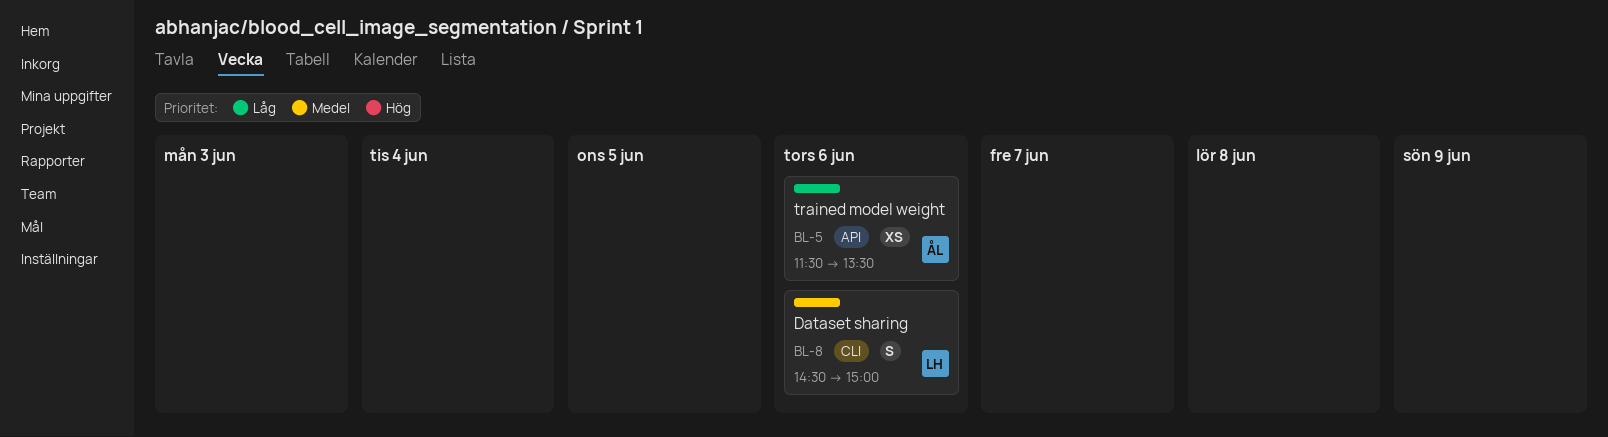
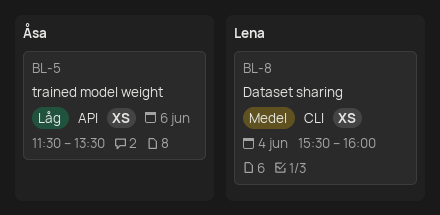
BL-8, estimate: S -> XS
BL-8, day: Jun 6 -> Jun 4
BL-8, begins: 14:30 -> 15:30
BL-8, ends: 15:00 -> 16:00

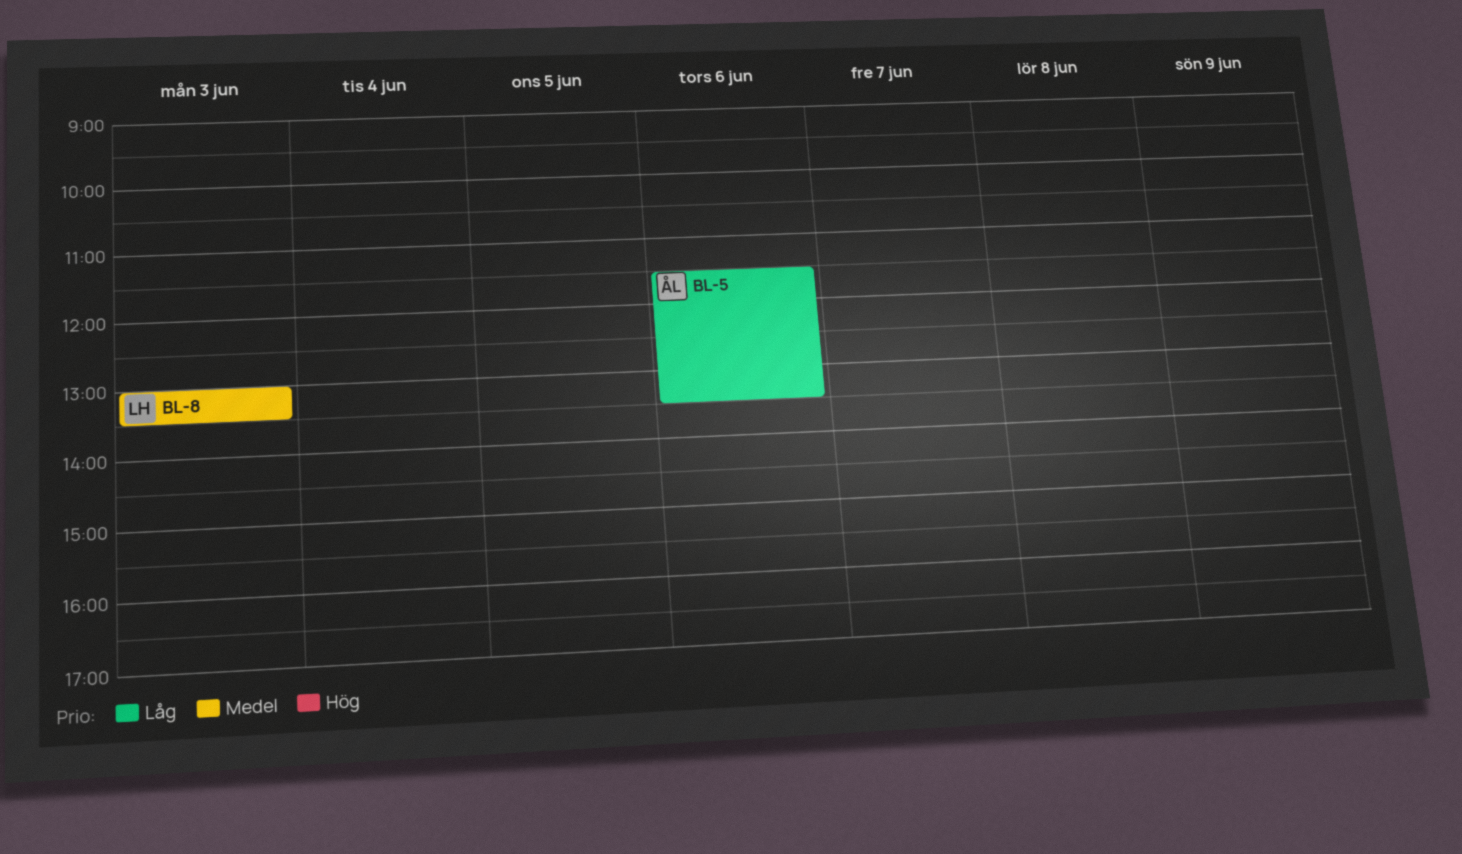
BL-8, day: Jun 4 -> Jun 3
BL-8, begins: 15:30 -> 13:00
BL-8, ends: 16:00 -> 13:30

